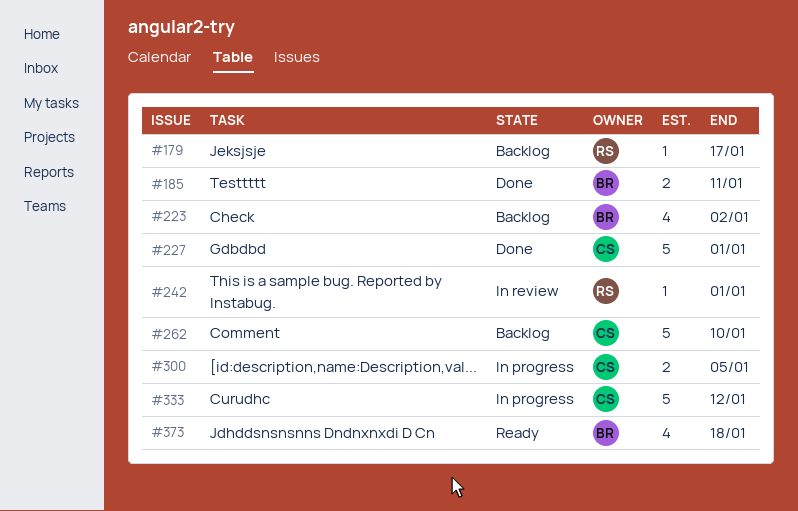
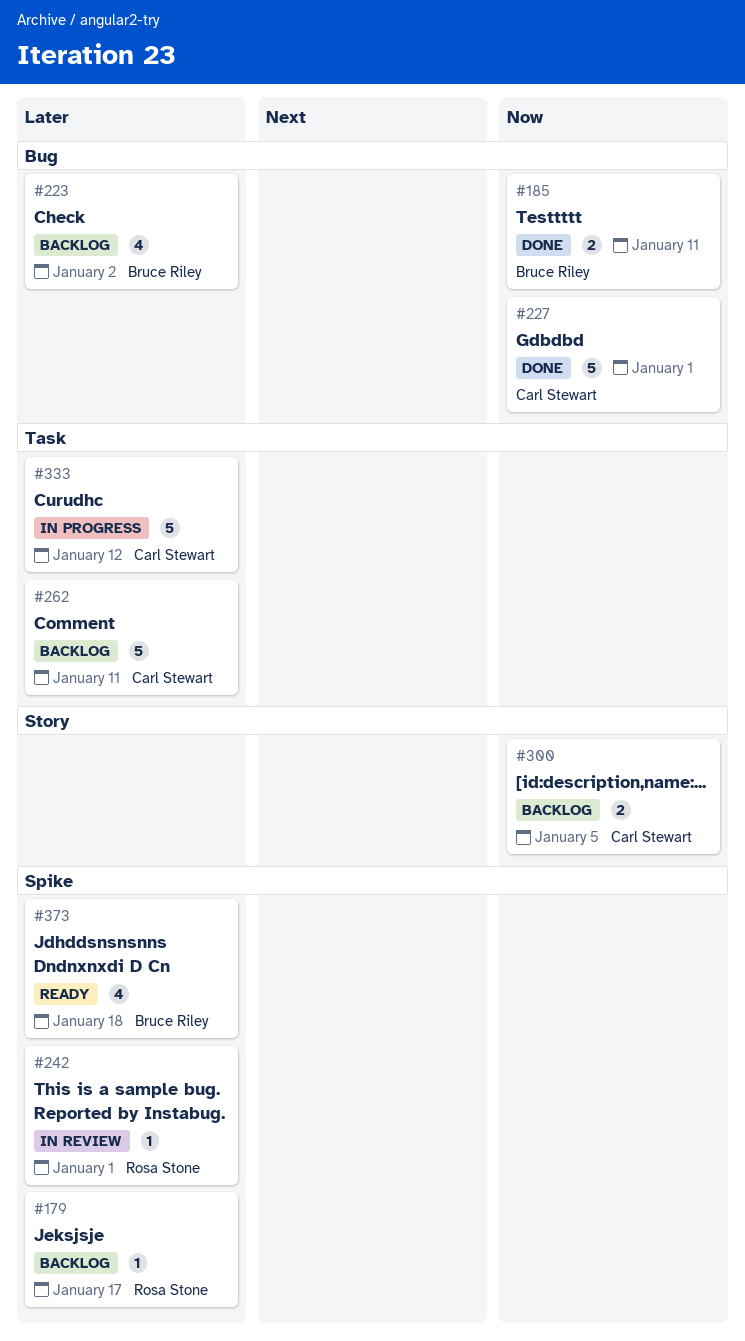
#262, due: Jan 10 -> Jan 11
#300, status: In progress -> Backlog

